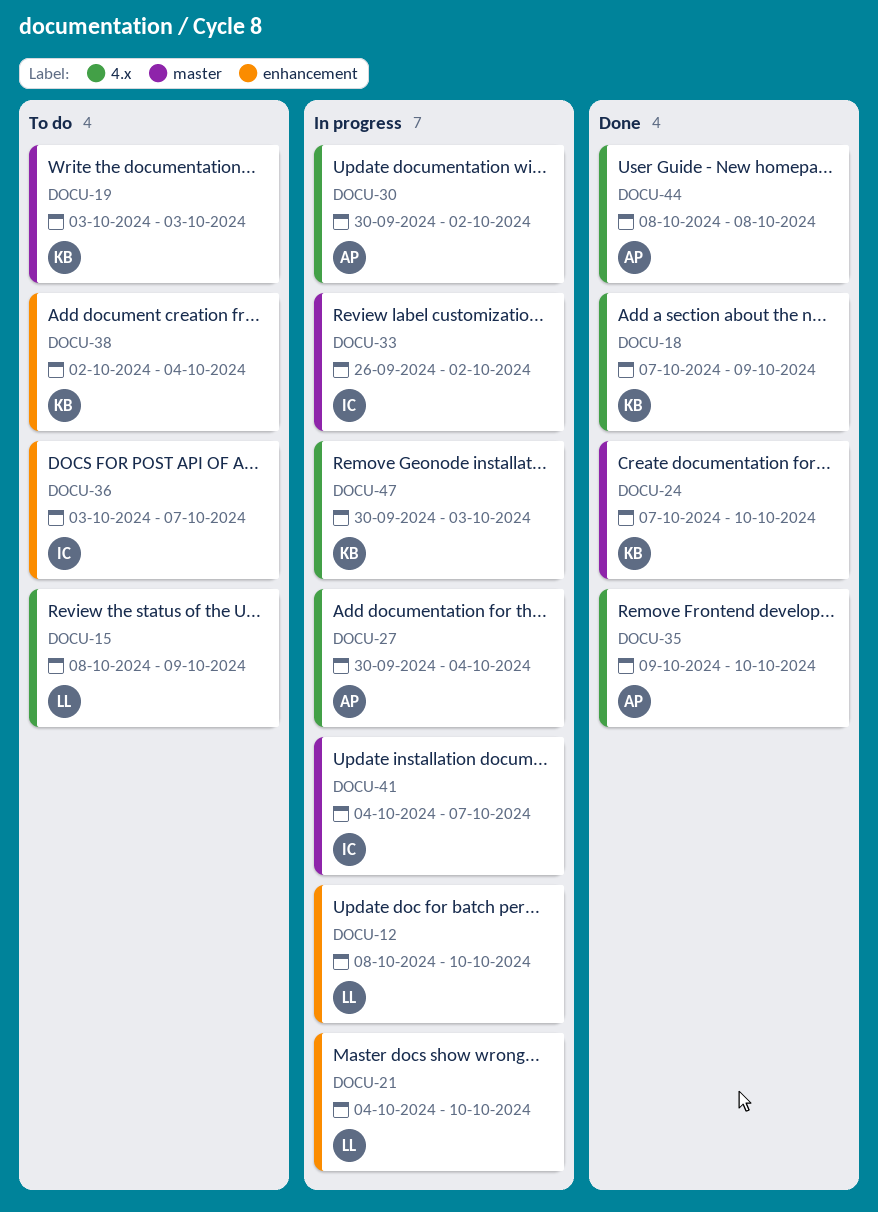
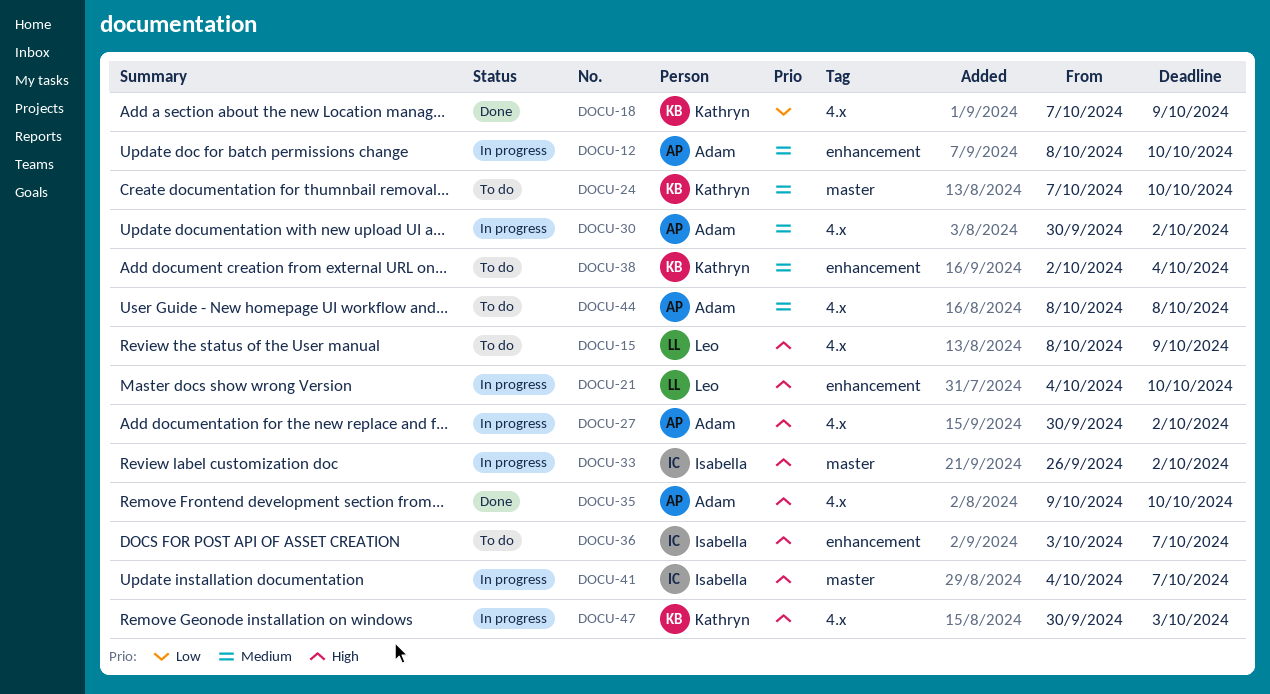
DOCU-12, owner: Leo -> Adam
DOCU-19: present -> none
DOCU-24, status: Done -> To do
DOCU-27, due: Oct 4 -> Oct 2
DOCU-44, status: Done -> To do

